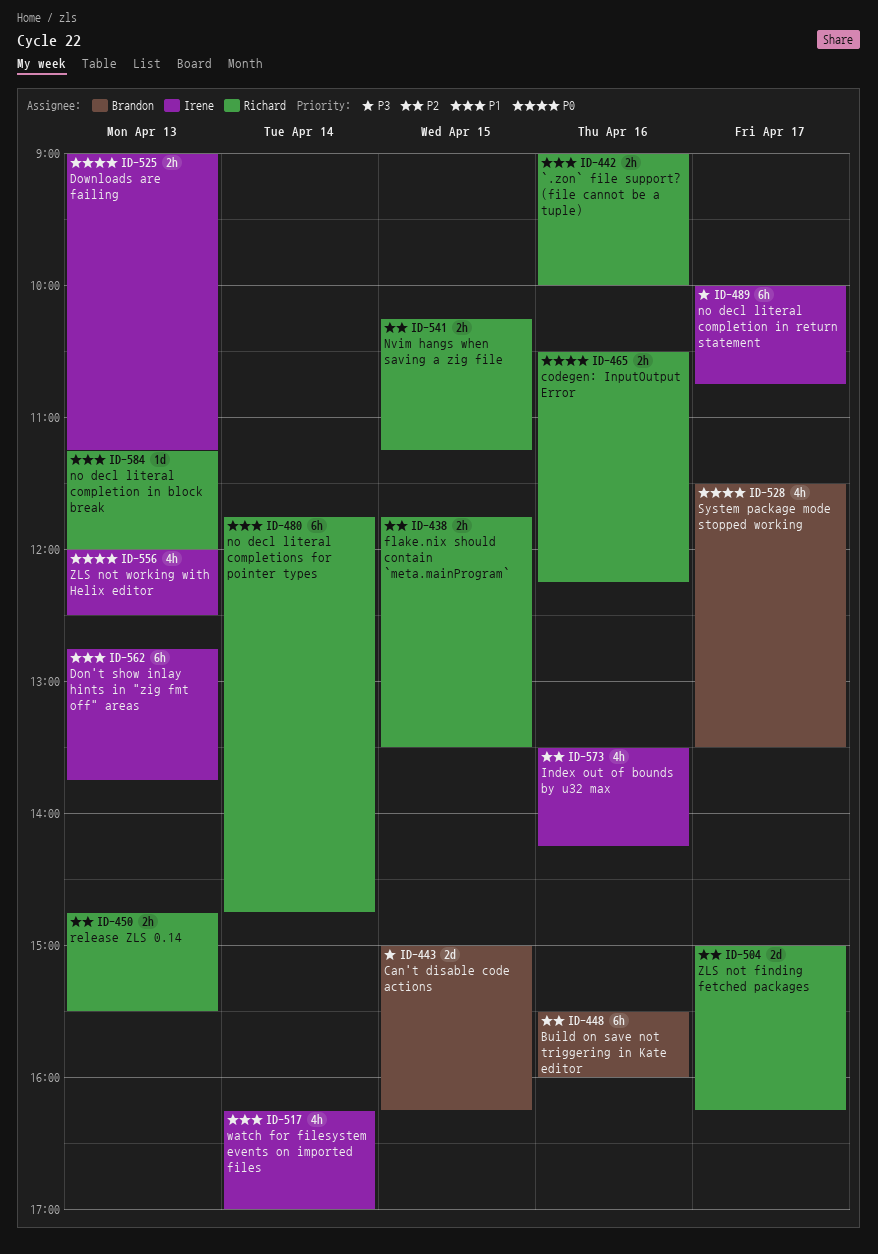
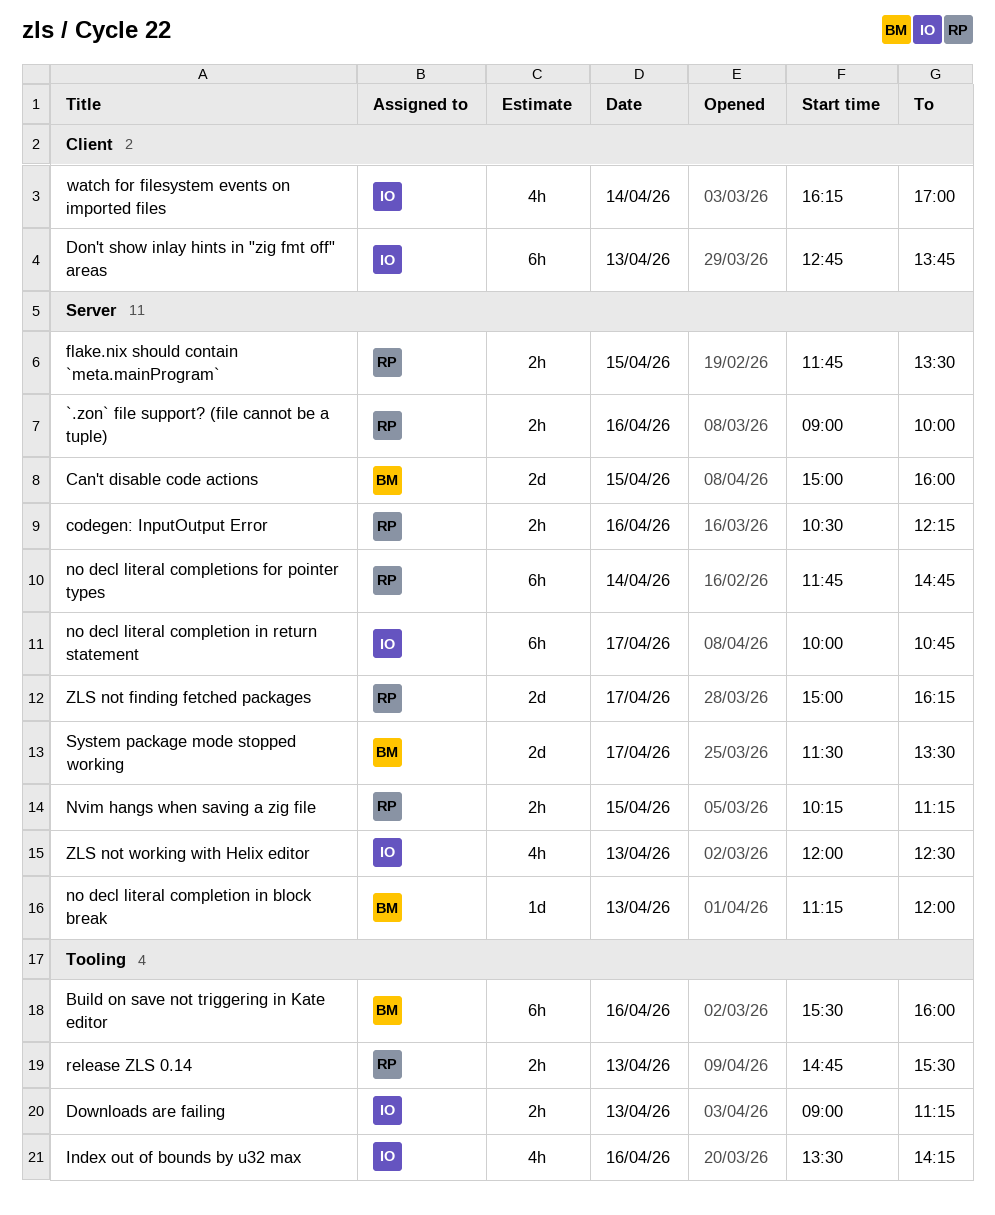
Can't disable code actions, ends: 16:15 -> 16:00
no decl literal completion in block break, owner: Richard -> Brandon
System package mode stopped working, estimate: 4h -> 2d

